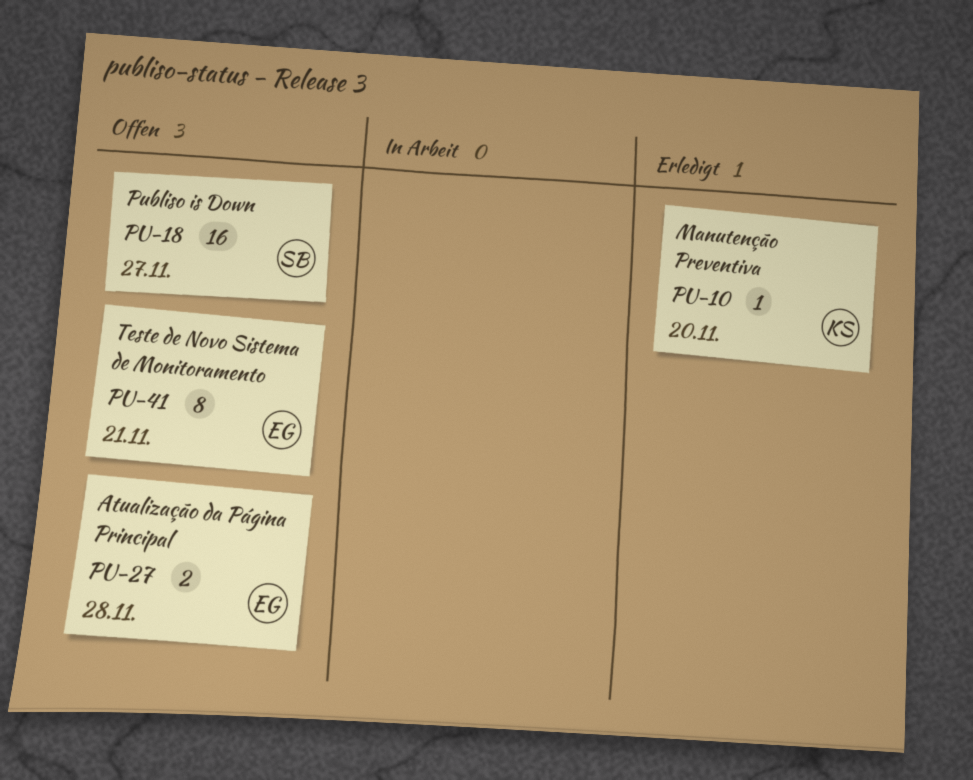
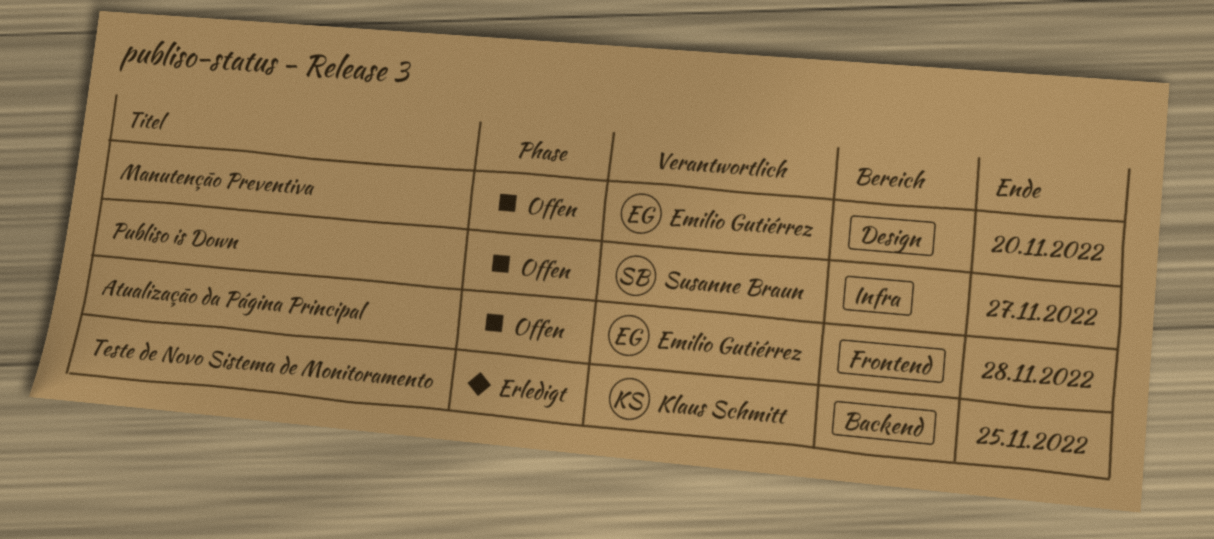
Manutenção Preventiva, status: Erledigt -> Offen
Manutenção Preventiva, owner: Klaus Schmitt -> Emilio Gutiérrez
Teste de Novo Sistema de Monitoramento, status: Offen -> Erledigt
Teste de Novo Sistema de Monitoramento, owner: Emilio Gutiérrez -> Klaus Schmitt
Teste de Novo Sistema de Monitoramento, due: Nov 21 -> Nov 25

